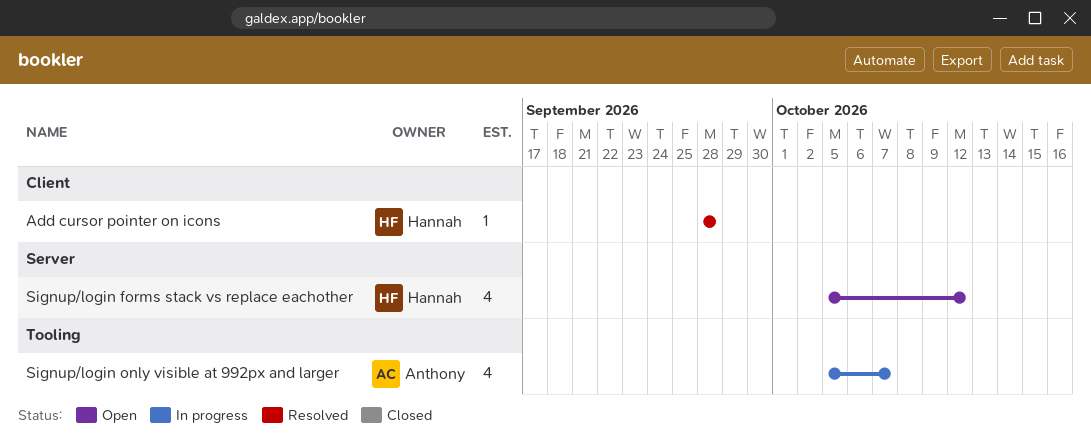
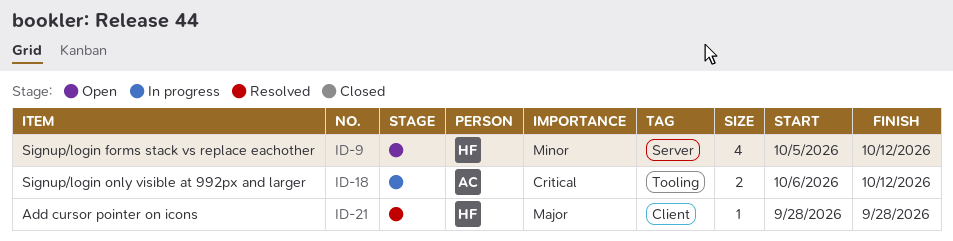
Signup/login only visible at 992px and larger, estimate: 4 -> 2
Signup/login only visible at 992px and larger, start: Oct 5 -> Oct 6
Signup/login only visible at 992px and larger, due: Oct 7 -> Oct 12

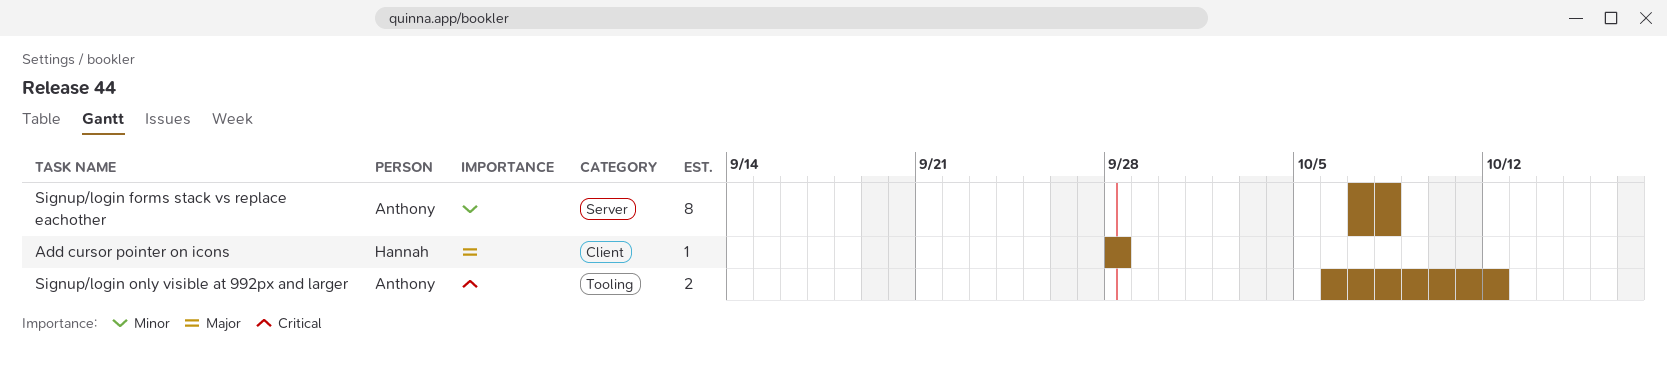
Signup/login forms stack vs replace eachother, owner: Hannah -> Anthony
Signup/login forms stack vs replace eachother, estimate: 4 -> 8
Signup/login forms stack vs replace eachother, start: Oct 5 -> Oct 7
Signup/login forms stack vs replace eachother, due: Oct 12 -> Oct 8

